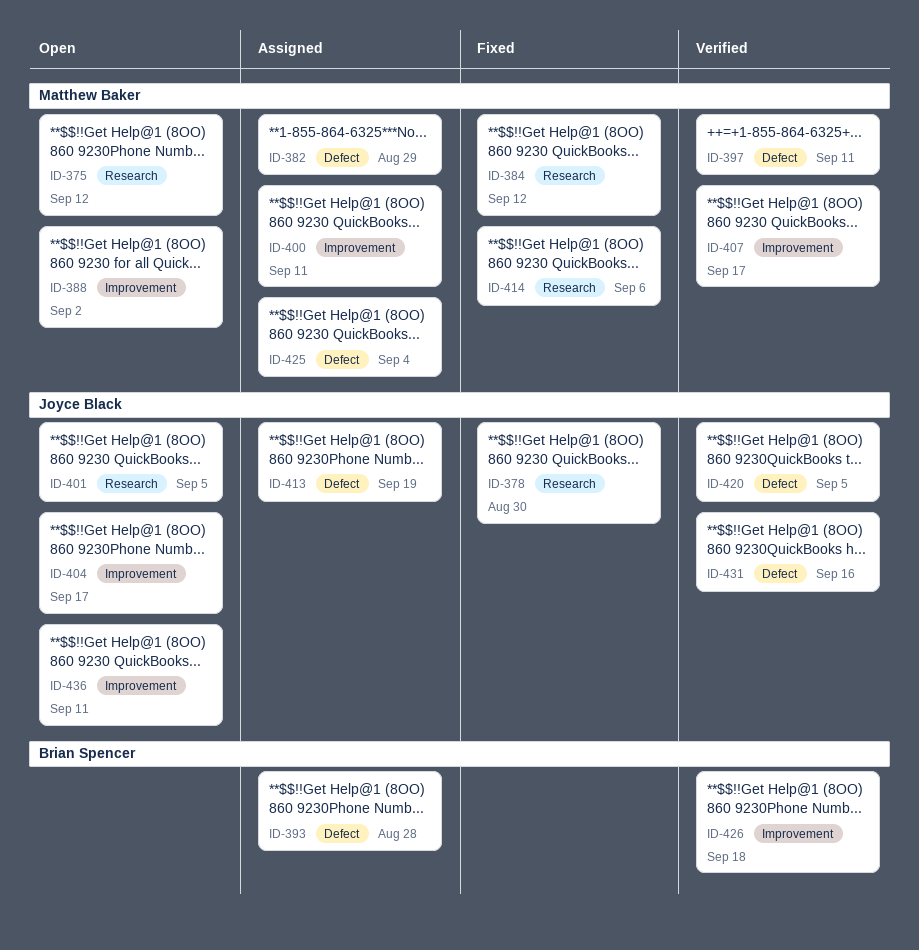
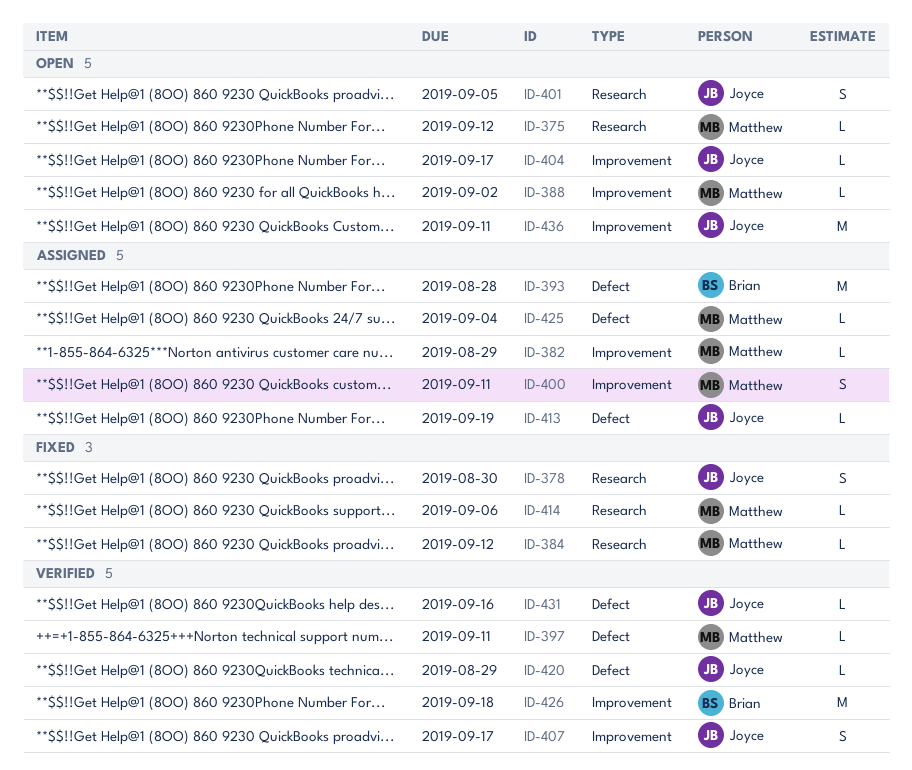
ID-382, label: Defect -> Improvement
ID-407, owner: Matthew Baker -> Joyce Black
ID-420, due: Sep 5 -> Aug 29

